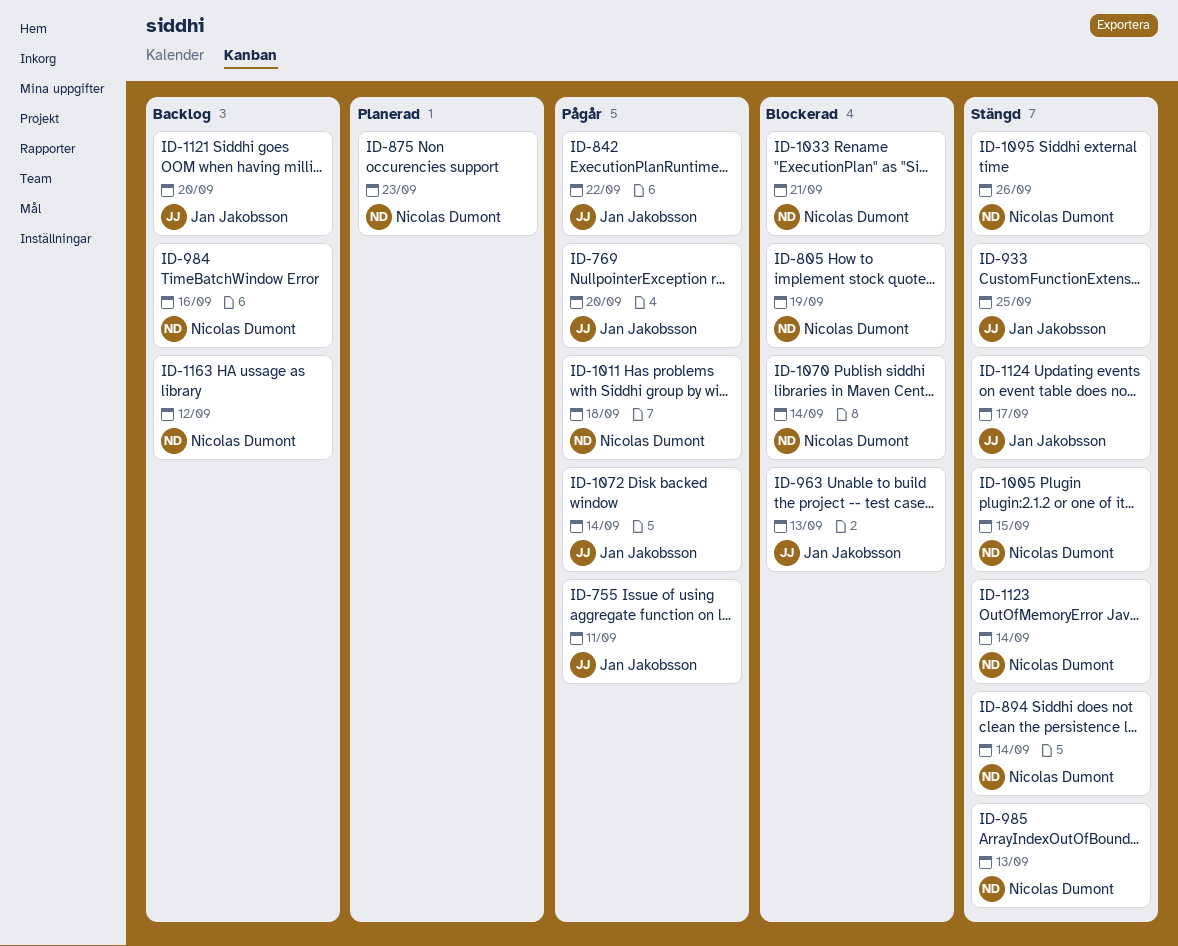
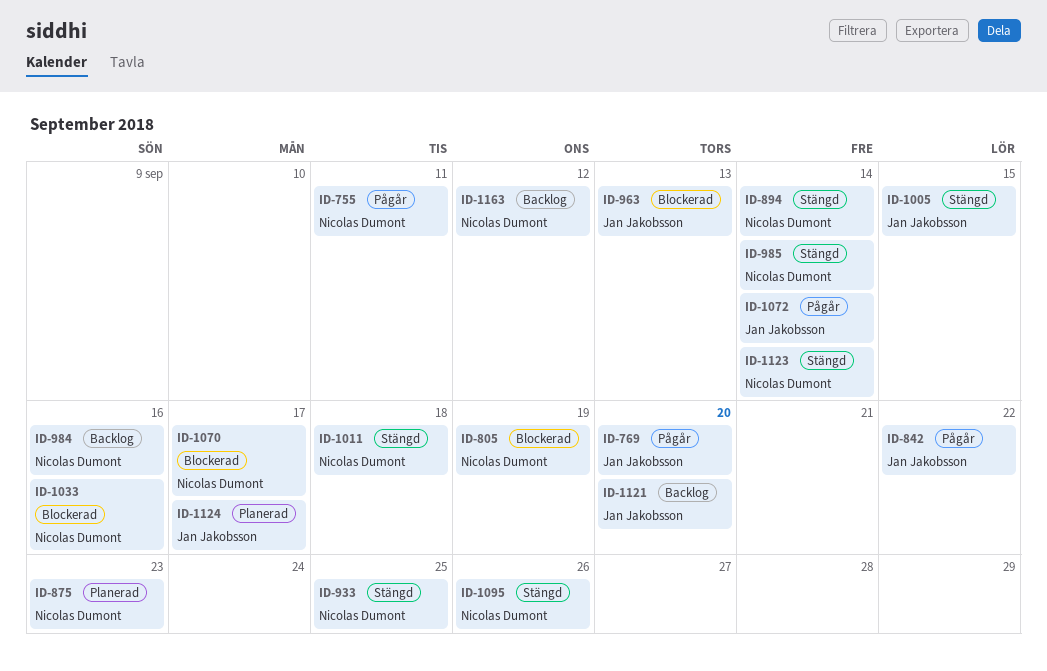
ID-755, owner: Jan Jakobsson -> Nicolas Dumont
ID-933, owner: Jan Jakobsson -> Nicolas Dumont
ID-985, due: Sep 13 -> Sep 14
ID-1005, owner: Nicolas Dumont -> Jan Jakobsson
ID-1011, status: Pågår -> Stängd
ID-1033, due: Sep 21 -> Sep 16
ID-1070, due: Sep 14 -> Sep 17
ID-1124, status: Stängd -> Planerad

